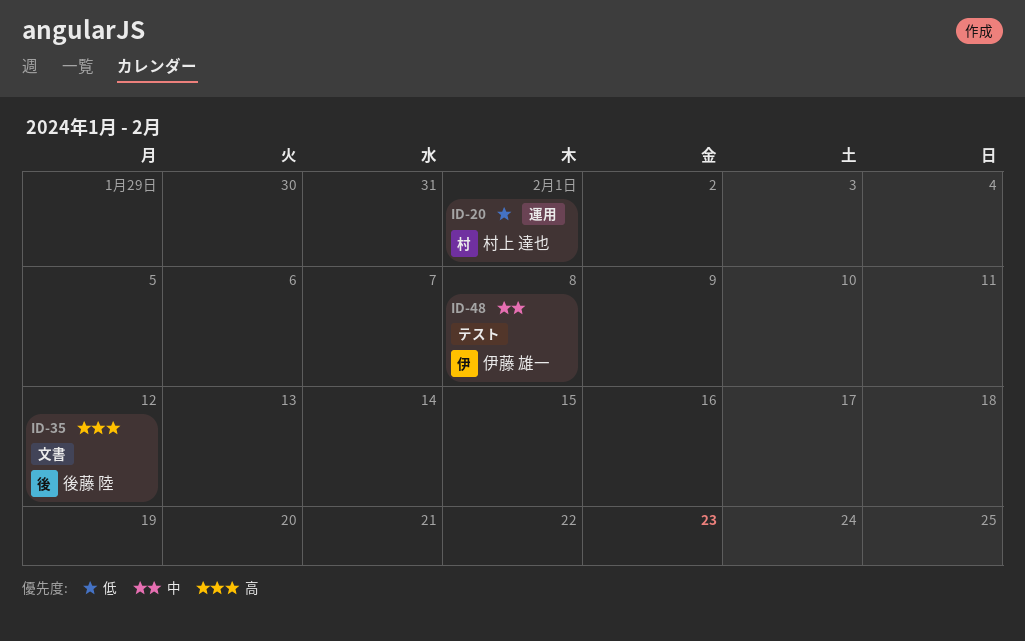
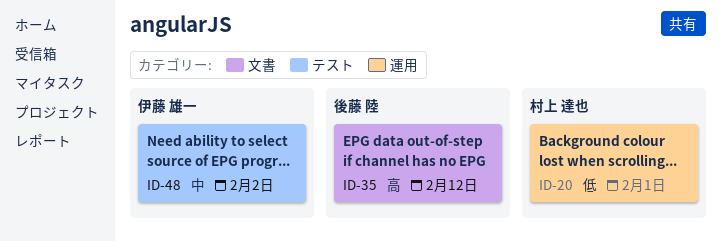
ID-48, due: Feb 8 -> Feb 2

